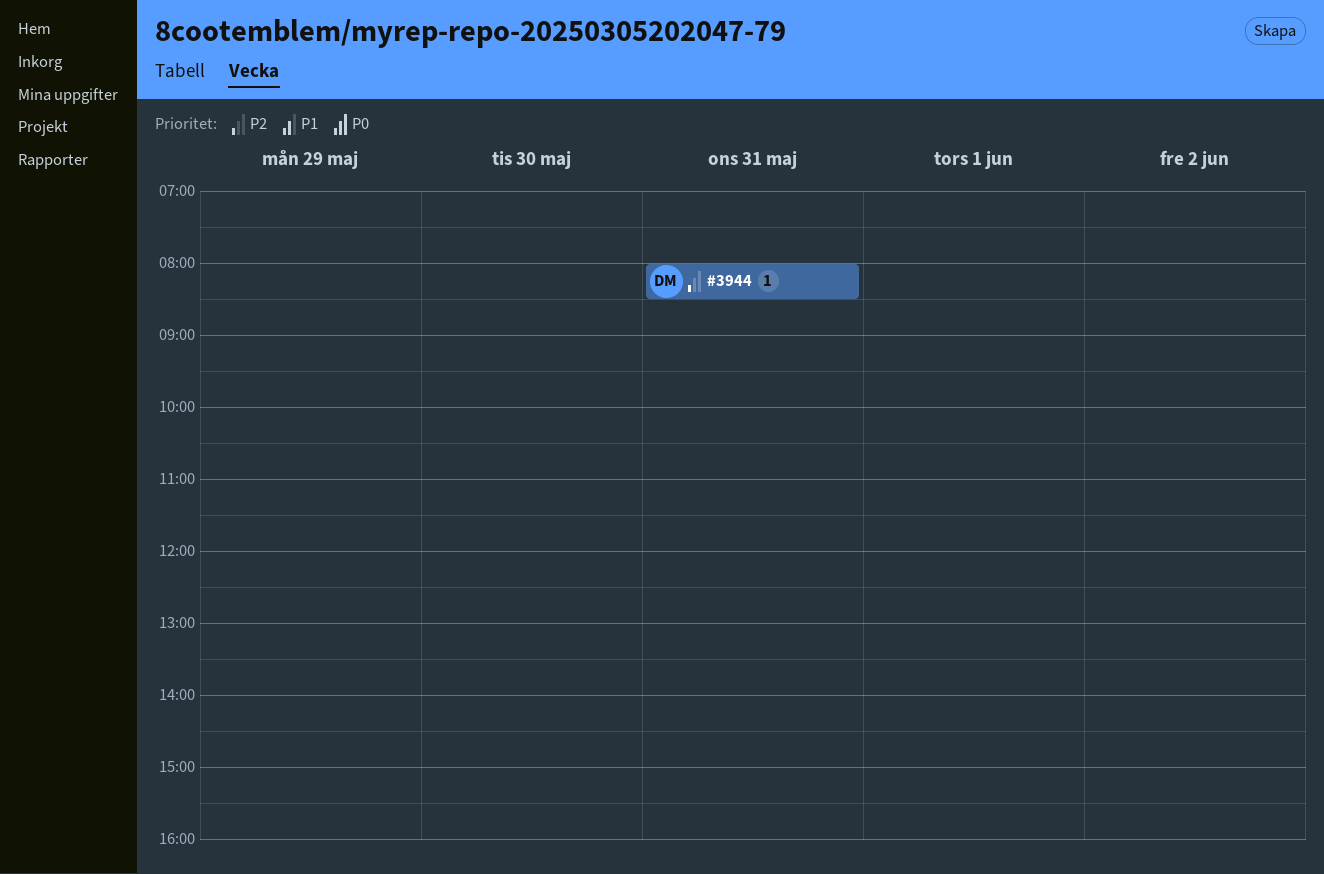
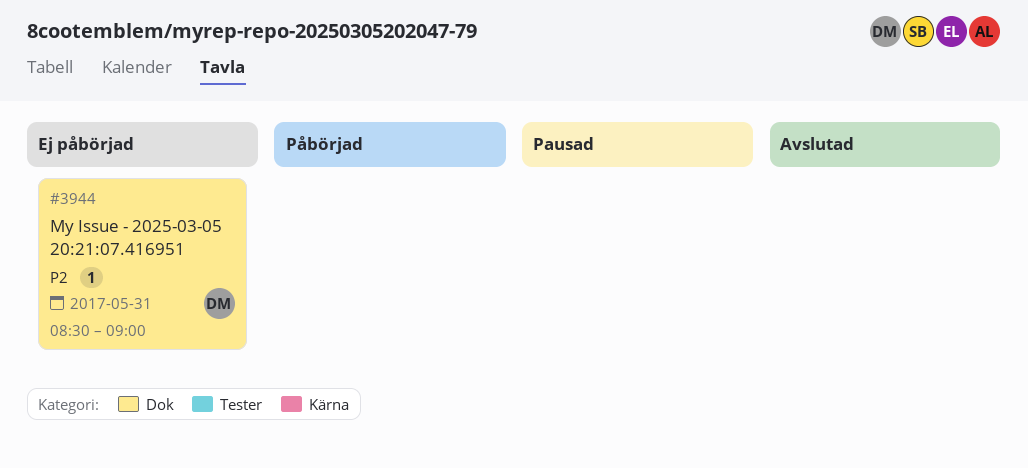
#3944, begins: 08:00 -> 08:30
#3944, ends: 08:30 -> 09:00

